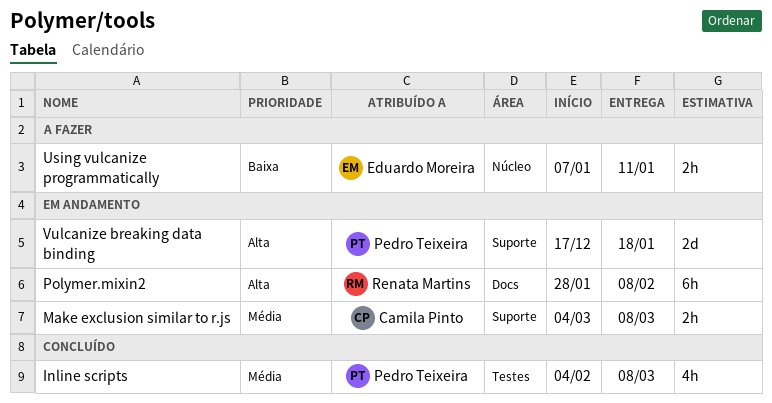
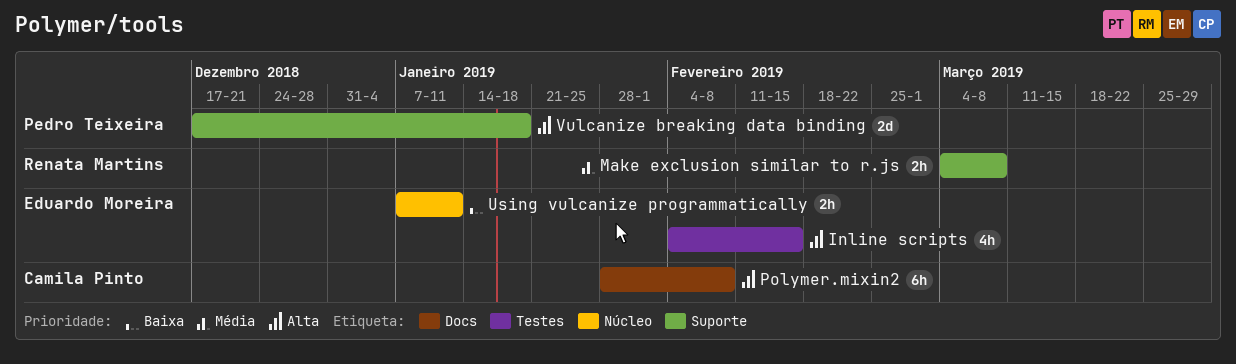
Inline scripts, owner: Pedro Teixeira -> Eduardo Moreira
Inline scripts, priority: Média -> Alta
Inline scripts, due: Mar 8 -> Feb 15
Make exclusion similar to r.js, owner: Camila Pinto -> Renata Martins
Polymer.mixin2, owner: Renata Martins -> Camila Pinto

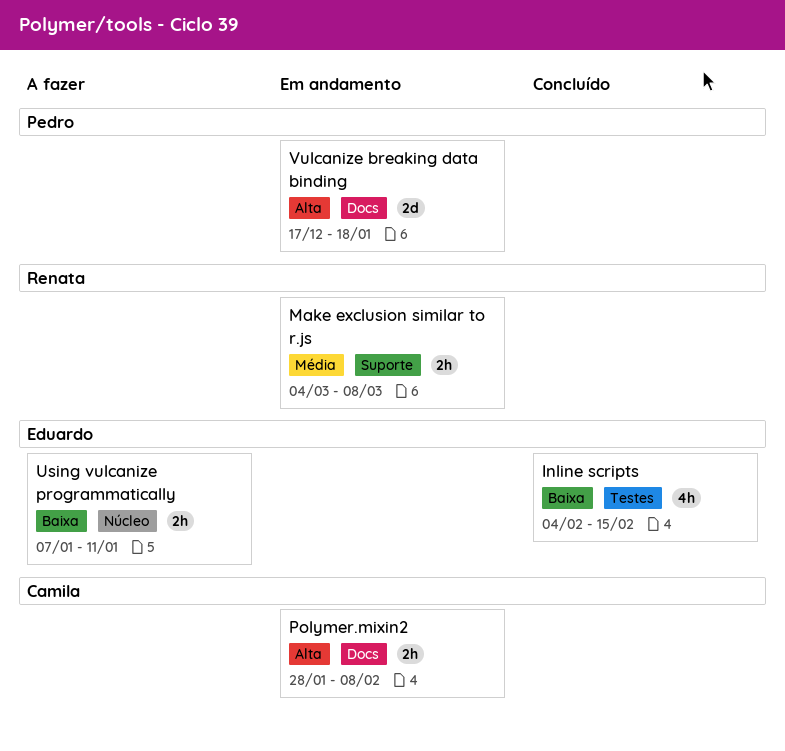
Inline scripts, priority: Alta -> Baixa
Polymer.mixin2, estimate: 6h -> 2h
Vulcanize breaking data binding, label: Suporte -> Docs

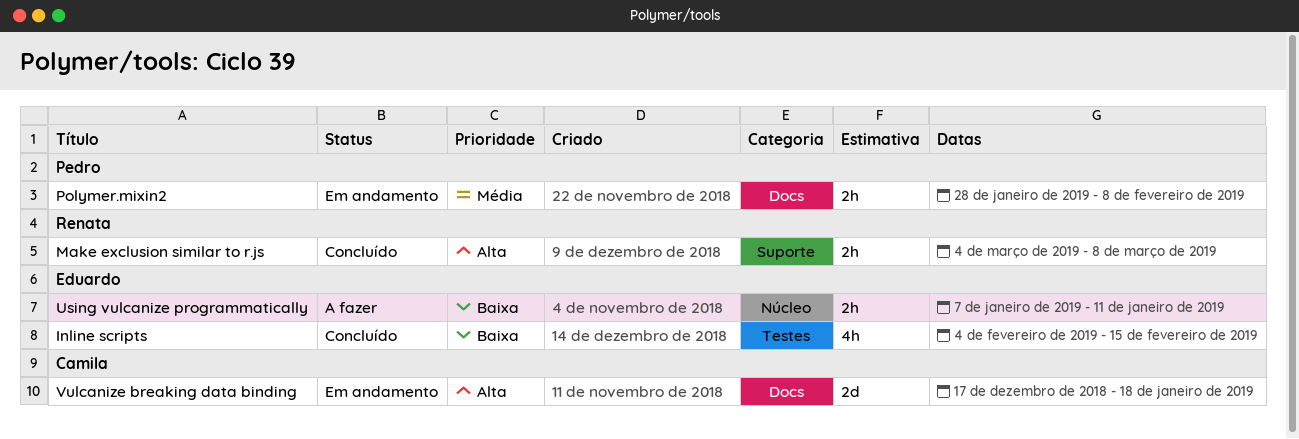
Make exclusion similar to r.js, status: Em andamento -> Concluído
Make exclusion similar to r.js, priority: Média -> Alta
Polymer.mixin2, owner: Camila -> Pedro
Polymer.mixin2, priority: Alta -> Média
Vulcanize breaking data binding, owner: Pedro -> Camila

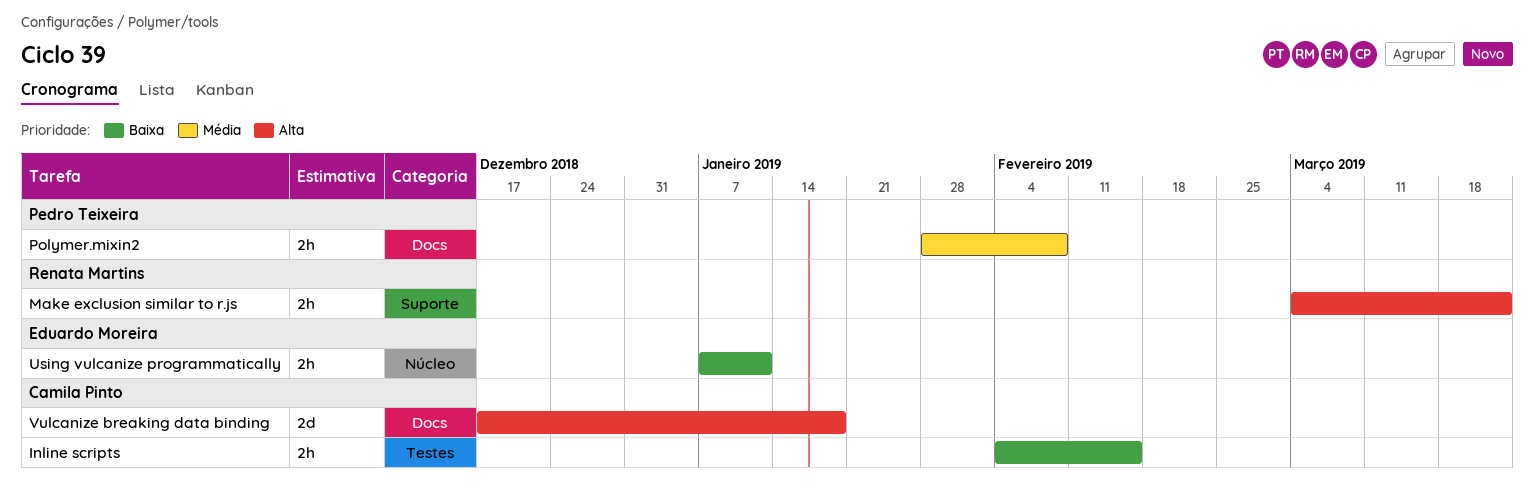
Inline scripts, owner: Eduardo Moreira -> Camila Pinto
Inline scripts, estimate: 4h -> 2h
Make exclusion similar to r.js, due: Mar 8 -> Mar 22

